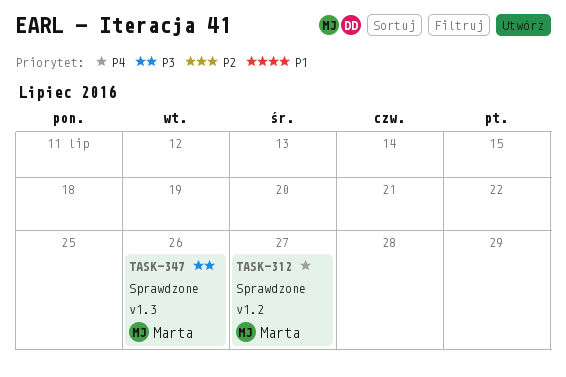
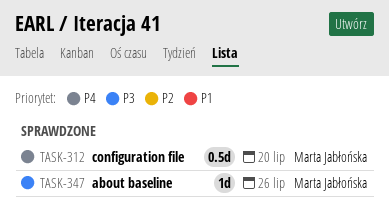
TASK-312, due: Jul 27 -> Jul 20

